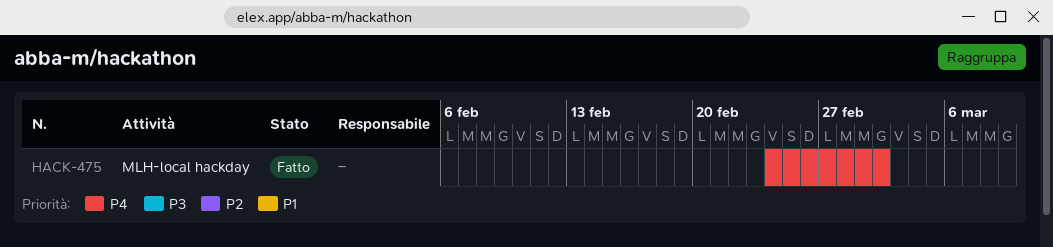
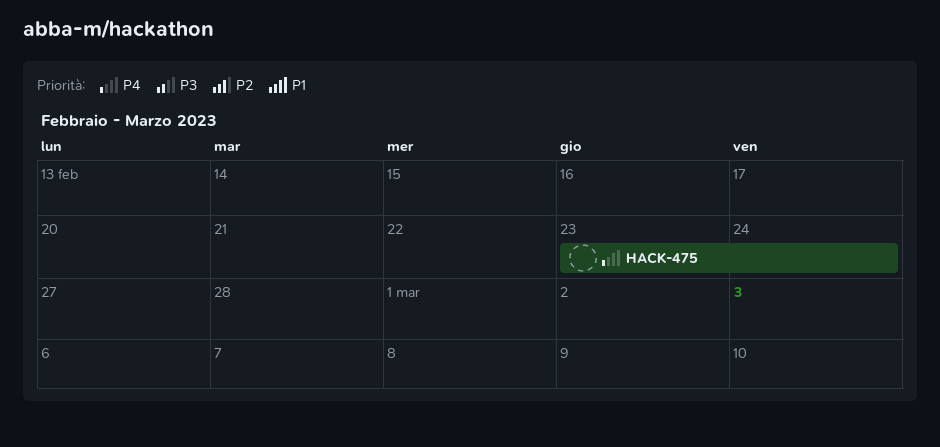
HACK-475, start: Feb 24 -> Feb 23
HACK-475, due: Mar 2 -> Feb 24

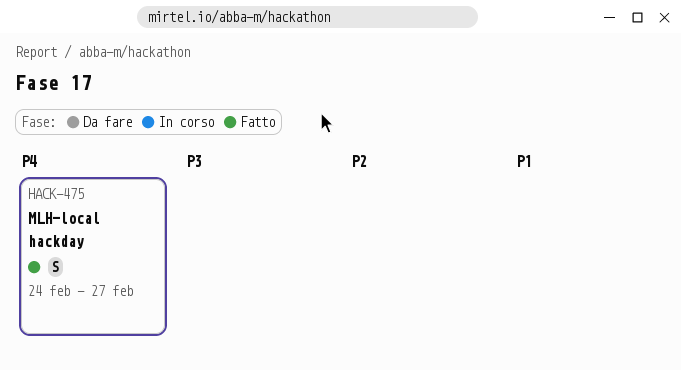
HACK-475, start: Feb 23 -> Feb 24
HACK-475, due: Feb 24 -> Feb 27

